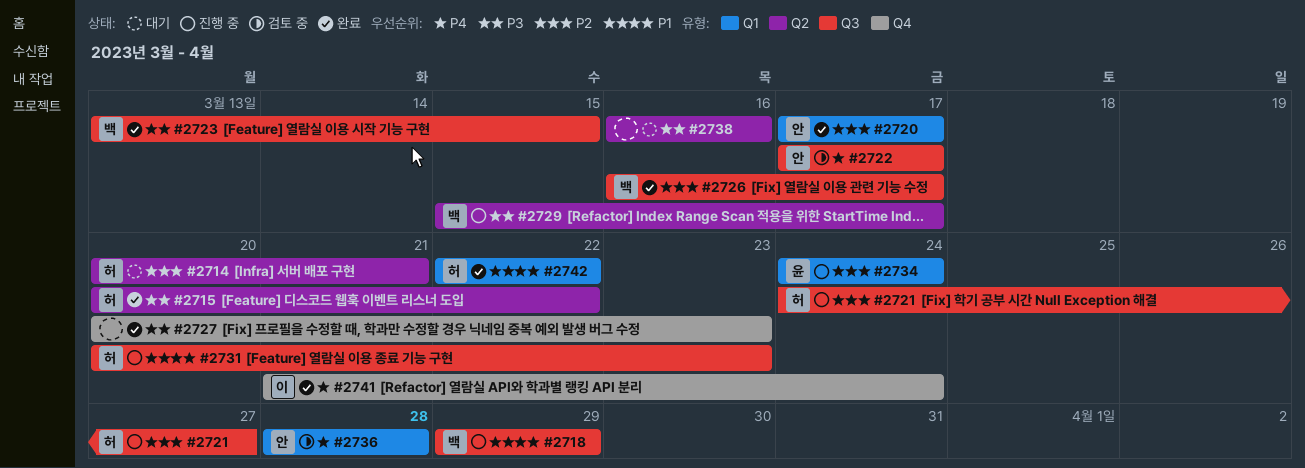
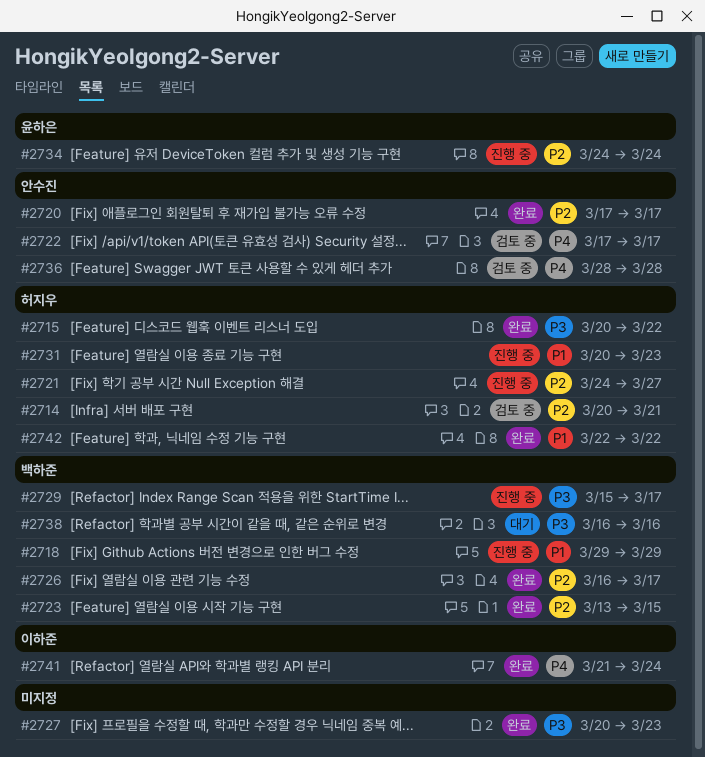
#2714, status: 대기 -> 검토 중
#2723, priority: P3 -> P2
#2738, owner: none -> 백하준

